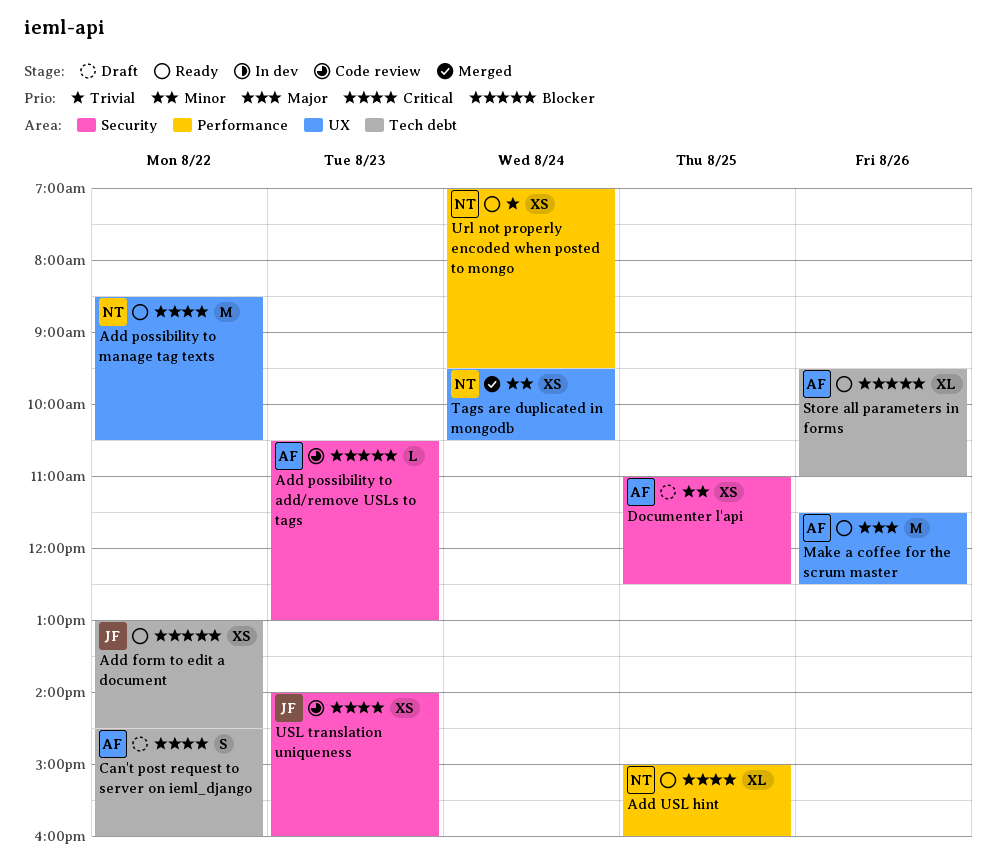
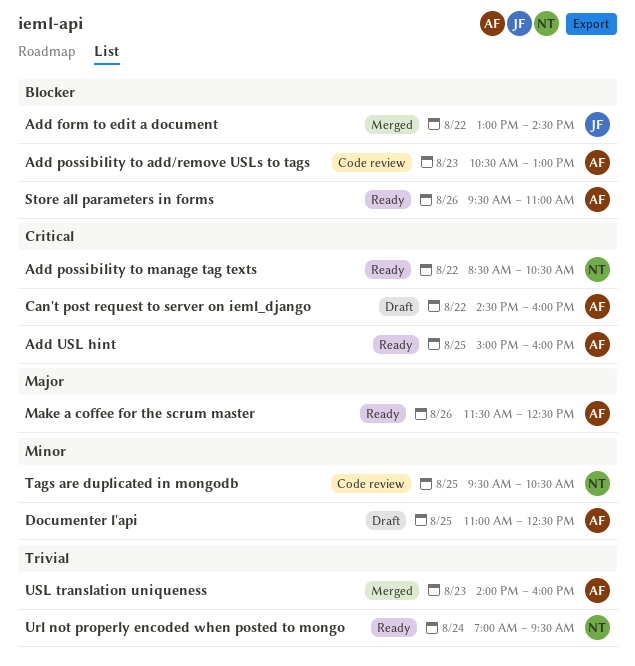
Add form to edit a document, status: Ready -> Merged
Add USL hint, owner: NT -> AF
Tags are duplicated in mongodb, status: Merged -> Code review
Tags are duplicated in mongodb, day: Aug 24 -> Aug 25
USL translation uniqueness, status: Code review -> Merged
USL translation uniqueness, owner: JF -> AF
USL translation uniqueness, priority: Critical -> Trivial

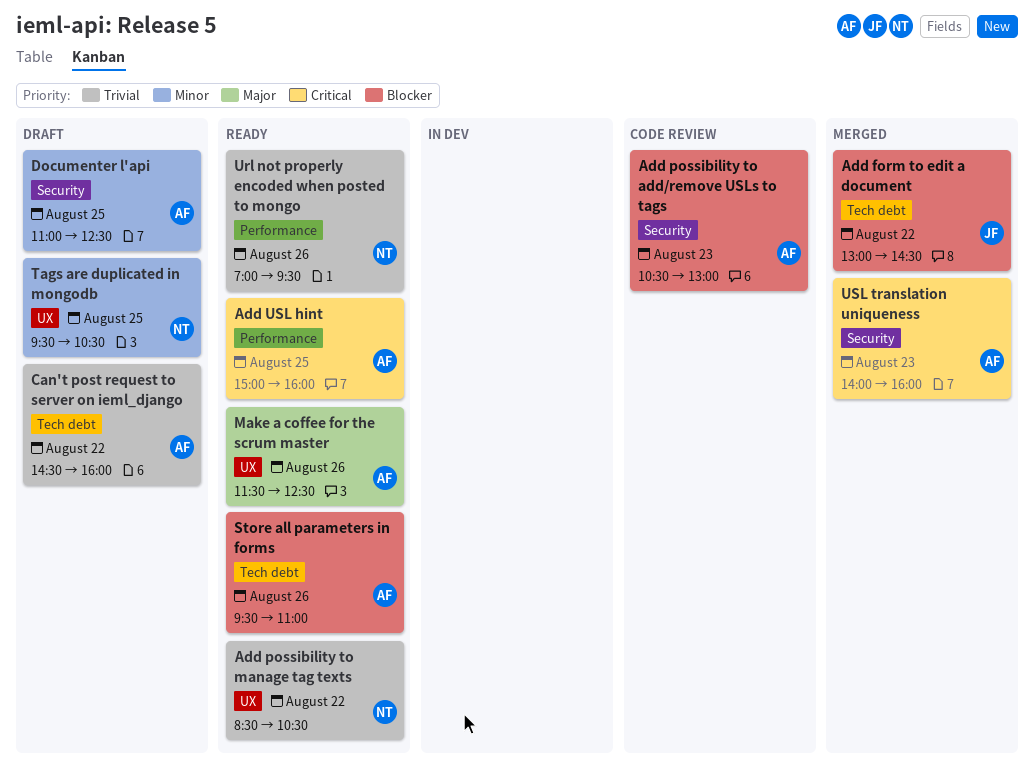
Add possibility to manage tag texts, priority: Critical -> Trivial
Can't post request to server on ieml_django, priority: Critical -> Trivial
Tags are duplicated in mongodb, status: Code review -> Draft
Url not properly encoded when posted to mongo, day: Aug 24 -> Aug 26
USL translation uniqueness, priority: Trivial -> Critical

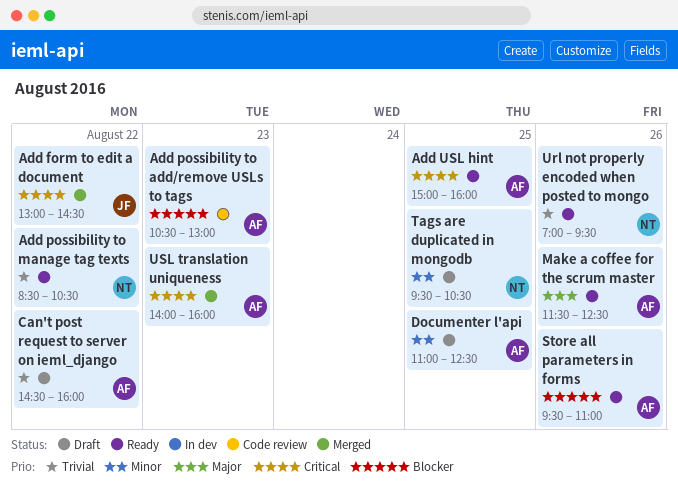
Add form to edit a document, priority: Blocker -> Critical

